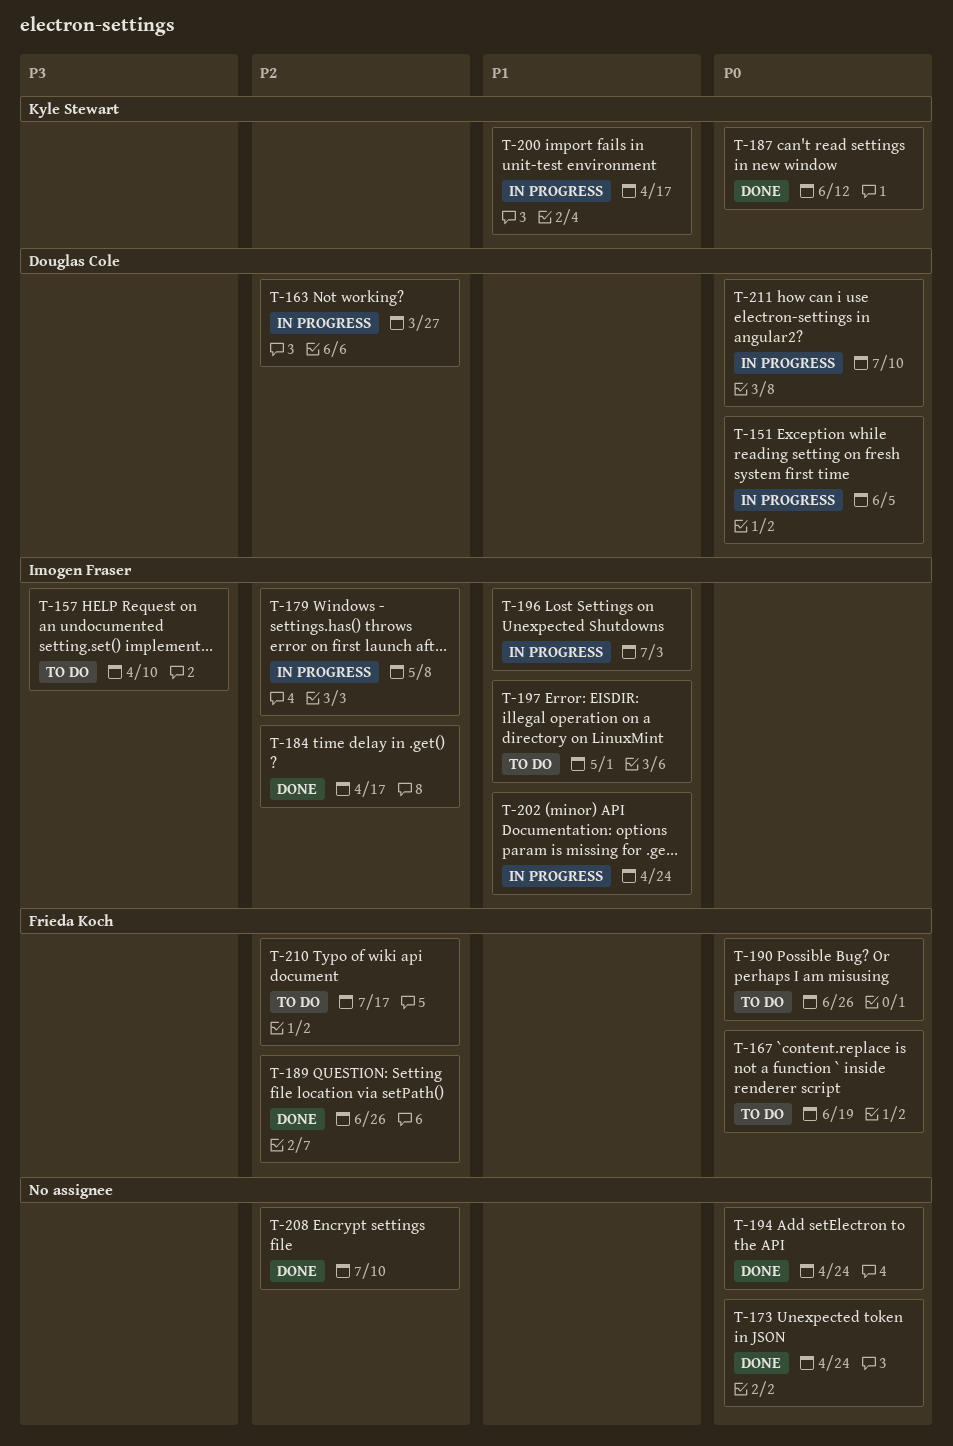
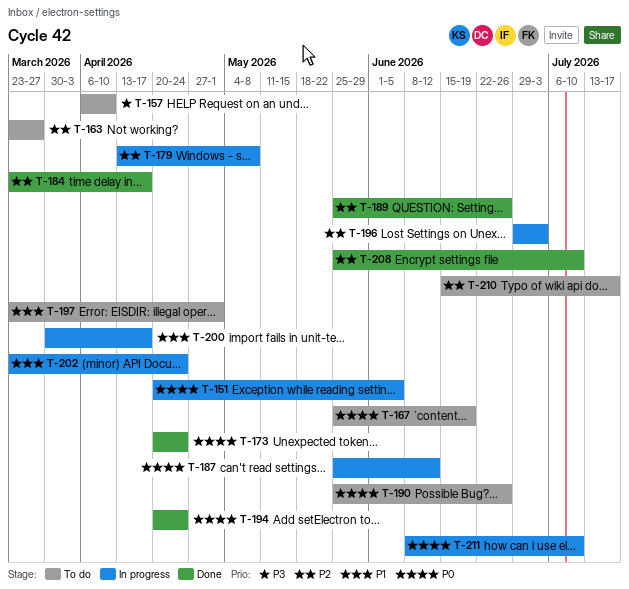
T-163, status: In progress -> To do
T-187, status: Done -> In progress
T-196, priority: P1 -> P2

